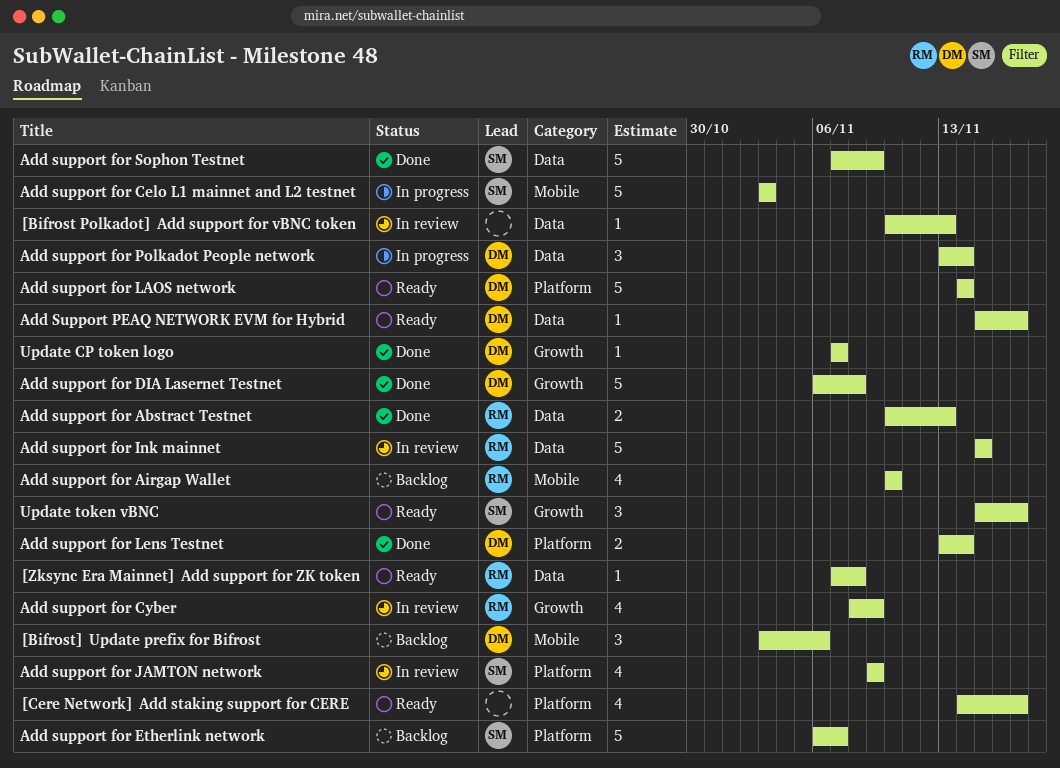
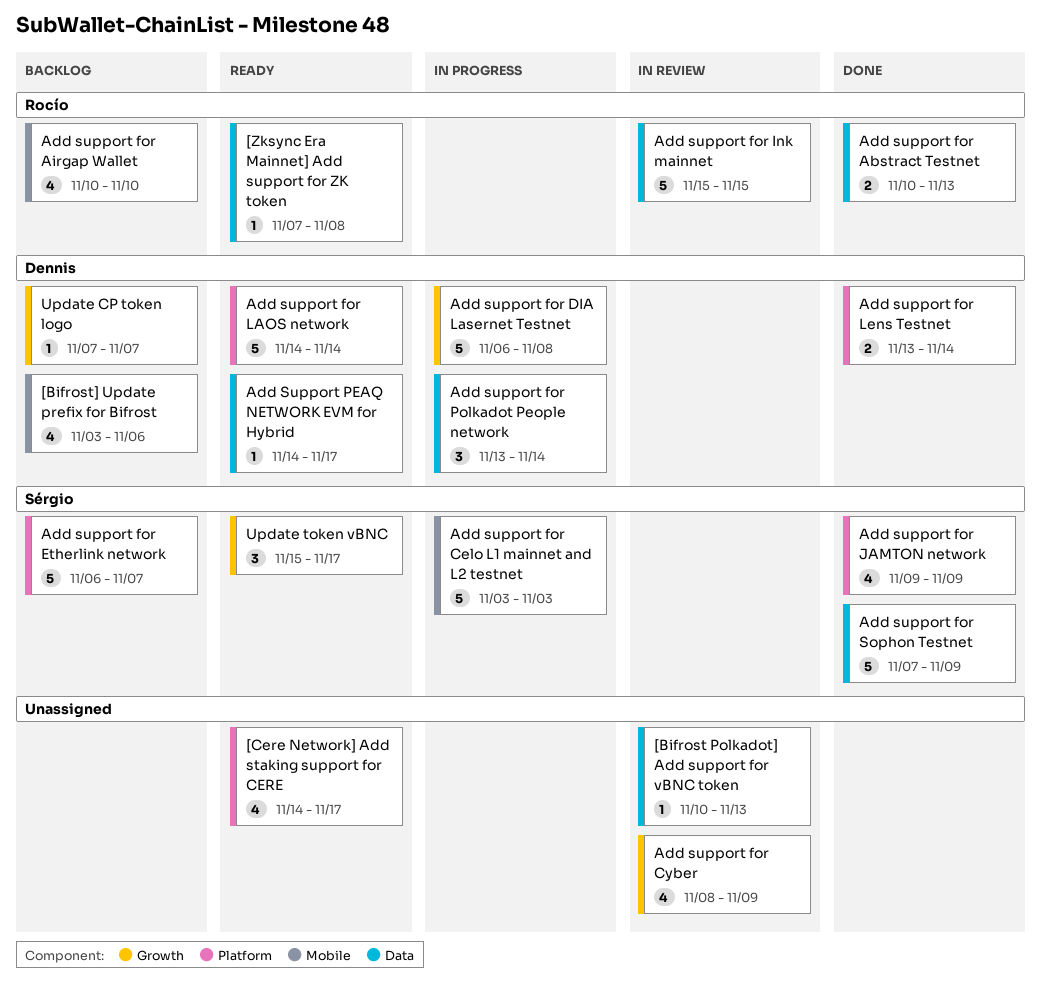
[Bifrost] Update prefix for Bifrost, estimate: 3 -> 4
Add support for Cyber, owner: Rocío -> none
Add support for DIA Lasernet Testnet, status: Done -> In progress
Add support for JAMTON network, status: In review -> Done
Add Support PEAQ NETWORK EVM for Hybrid, start: Nov 15 -> Nov 14
Update CP token logo, status: Done -> Backlog

